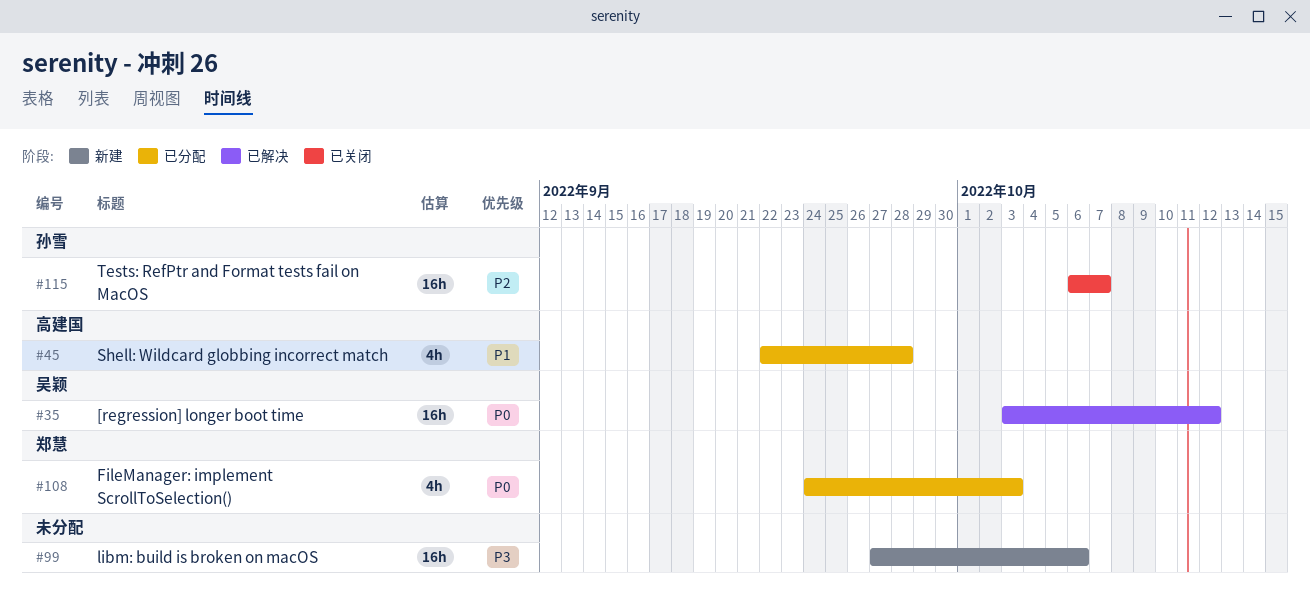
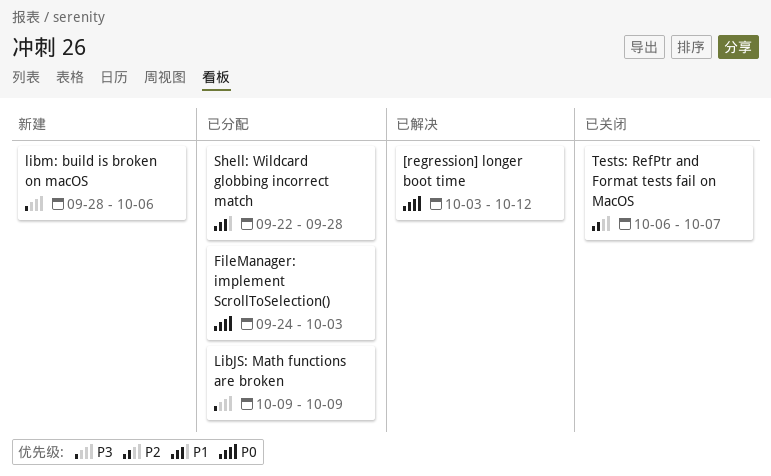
LibJS: Math functions are broken: none -> present
libm: build is broken on macOS, start: Sep 27 -> Sep 28

